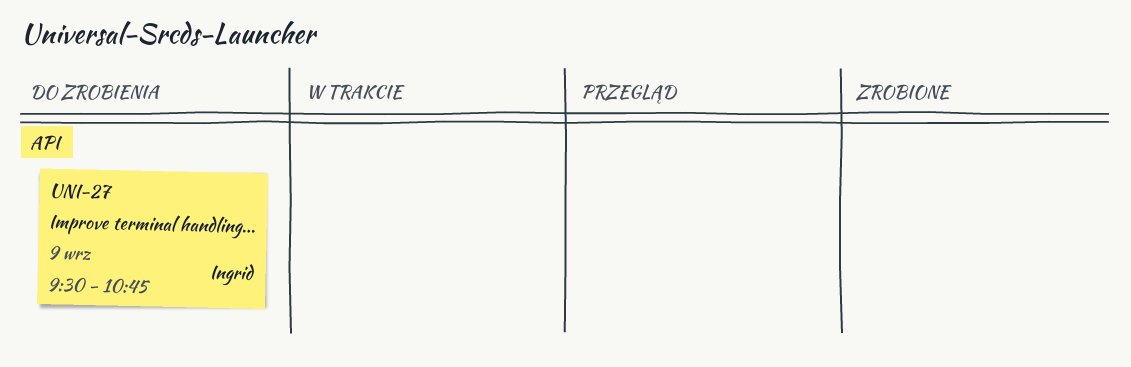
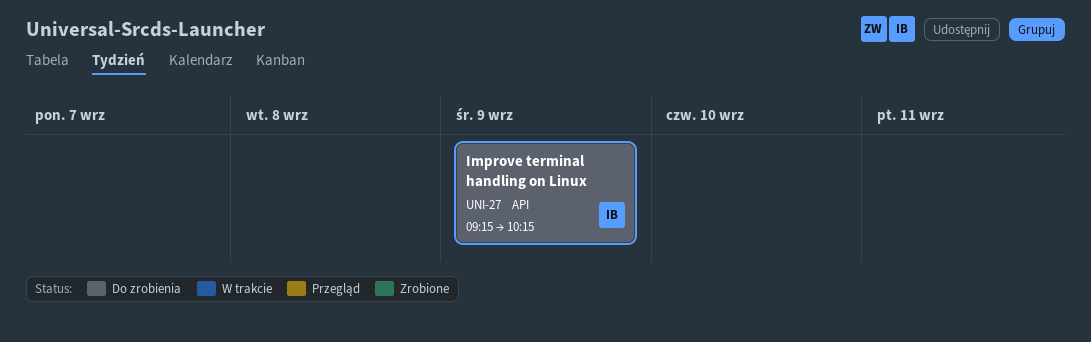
UNI-27, begins: 09:30 -> 09:15
UNI-27, ends: 10:45 -> 10:15

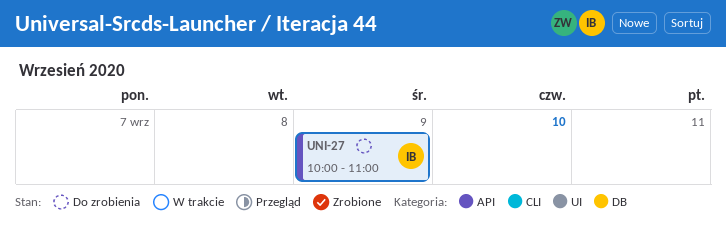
UNI-27, begins: 09:15 -> 10:00
UNI-27, ends: 10:15 -> 11:00

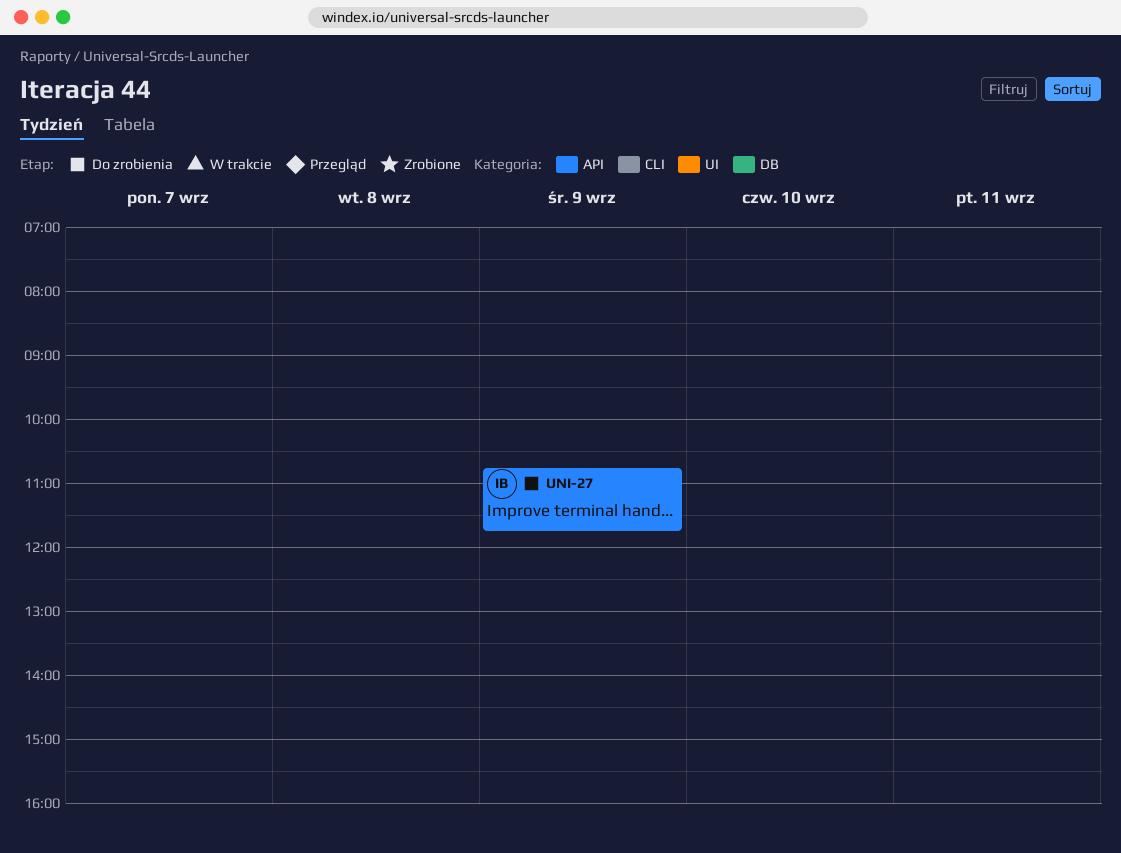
UNI-27, begins: 10:00 -> 10:45
UNI-27, ends: 11:00 -> 11:45

